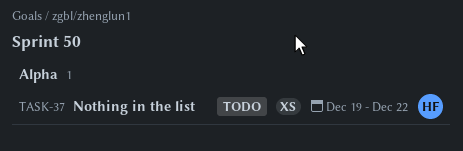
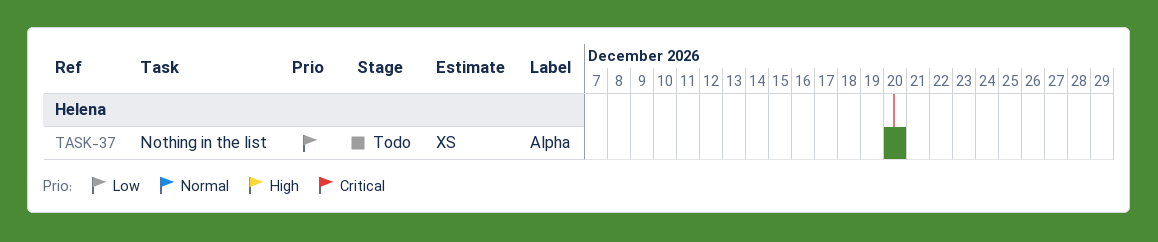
TASK-37, start: Dec 19 -> Dec 20
TASK-37, due: Dec 22 -> Dec 20

